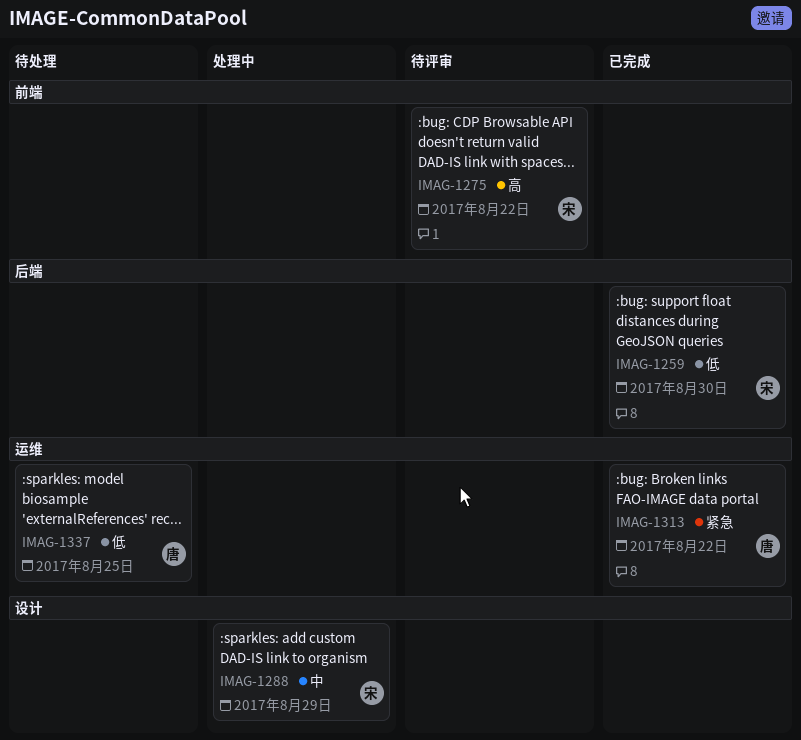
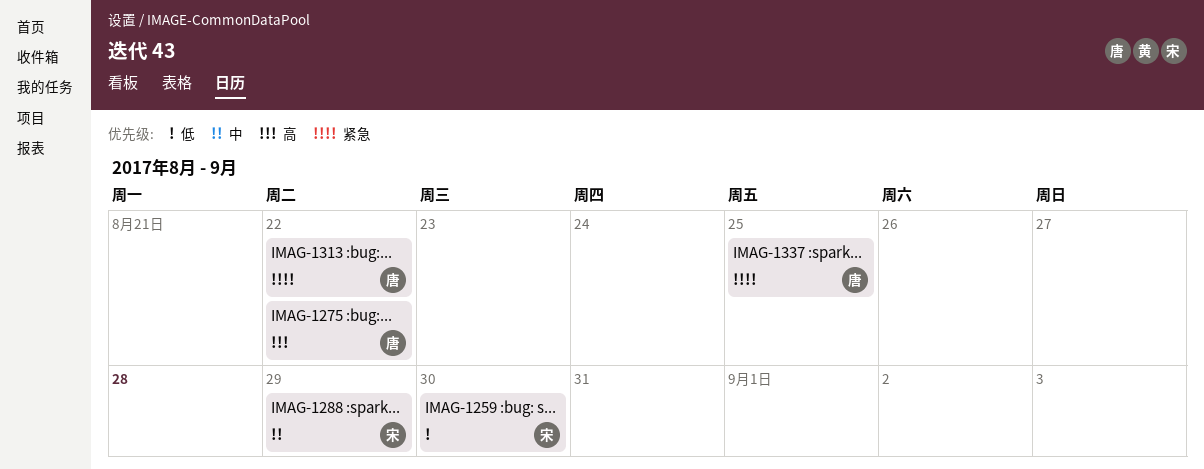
IMAG-1275, owner: 宋 -> 唐
IMAG-1337, priority: 低 -> 紧急

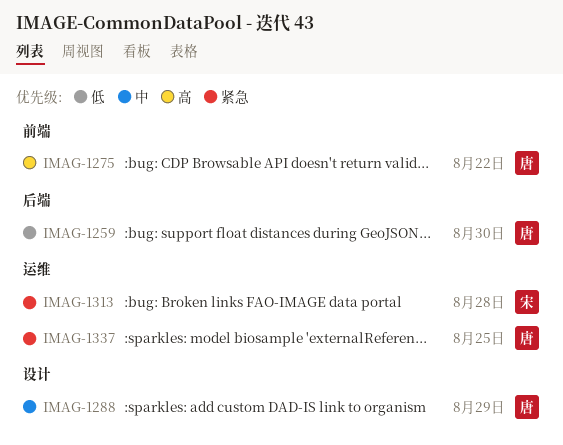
IMAG-1259, owner: 宋 -> 唐
IMAG-1288, owner: 宋 -> 唐
IMAG-1313, owner: 唐 -> 宋
IMAG-1313, due: Aug 22 -> Aug 28

